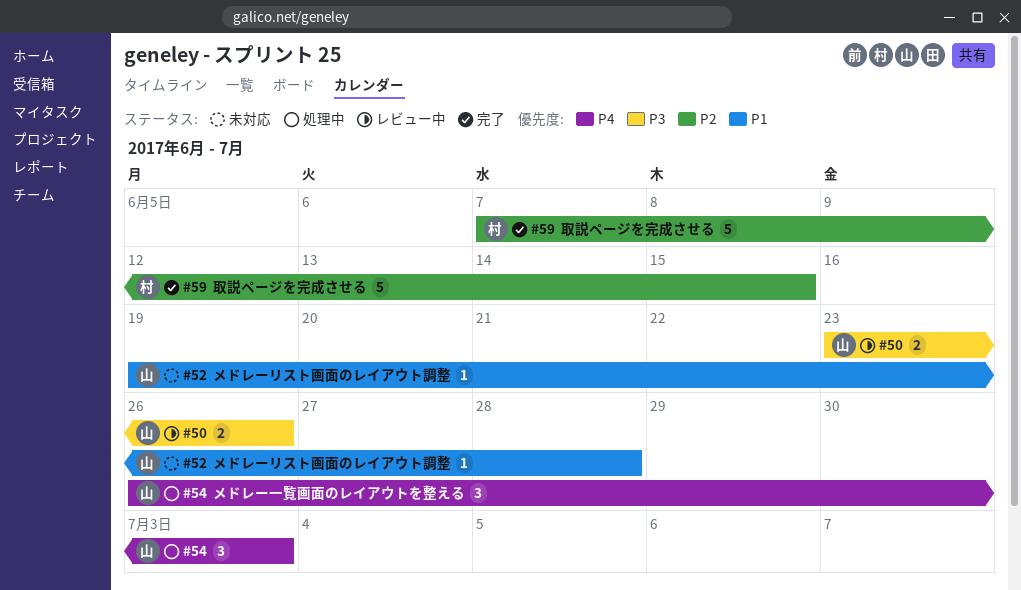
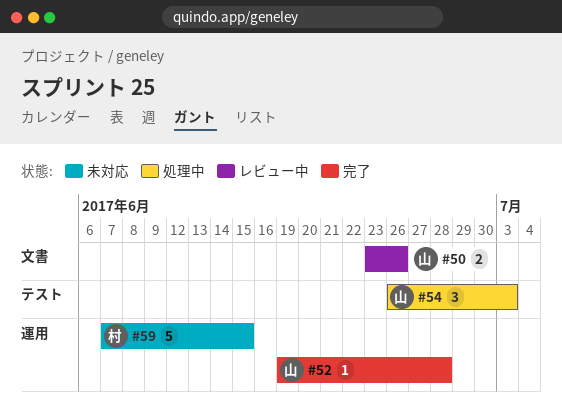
#52, status: 未対応 -> 完了
#59, status: 完了 -> 未対応

